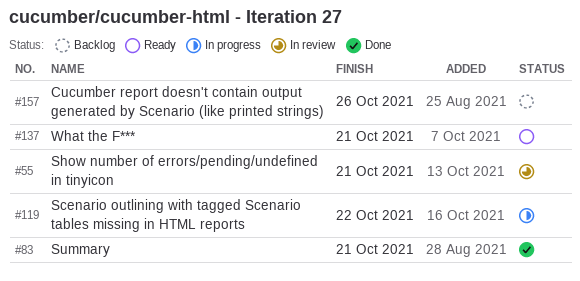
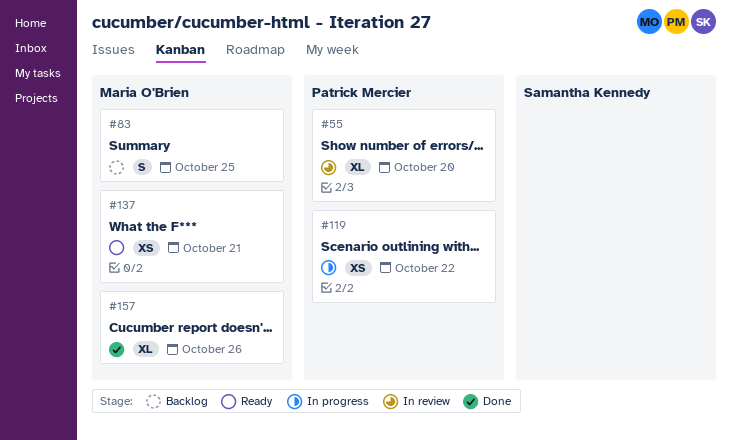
#55, due: Oct 21 -> Oct 20
#83, status: Done -> Backlog
#83, due: Oct 21 -> Oct 25
#157, status: Backlog -> Done

